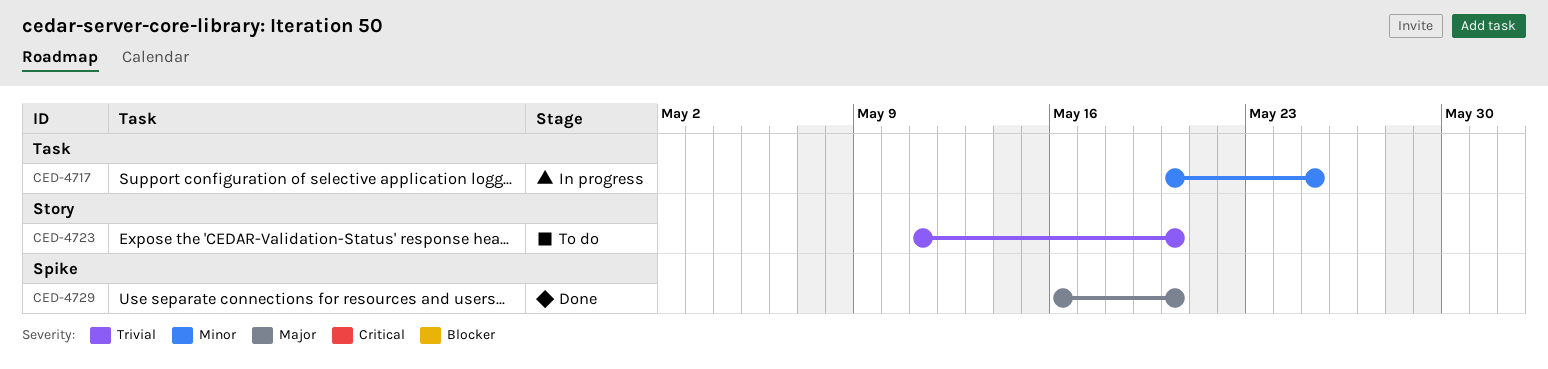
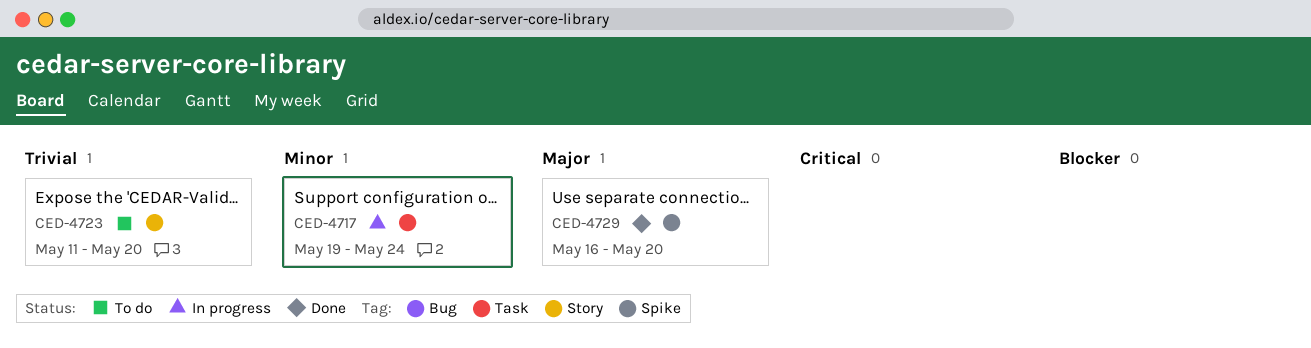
CED-4717, start: May 20 -> May 19
CED-4717, due: May 25 -> May 24

